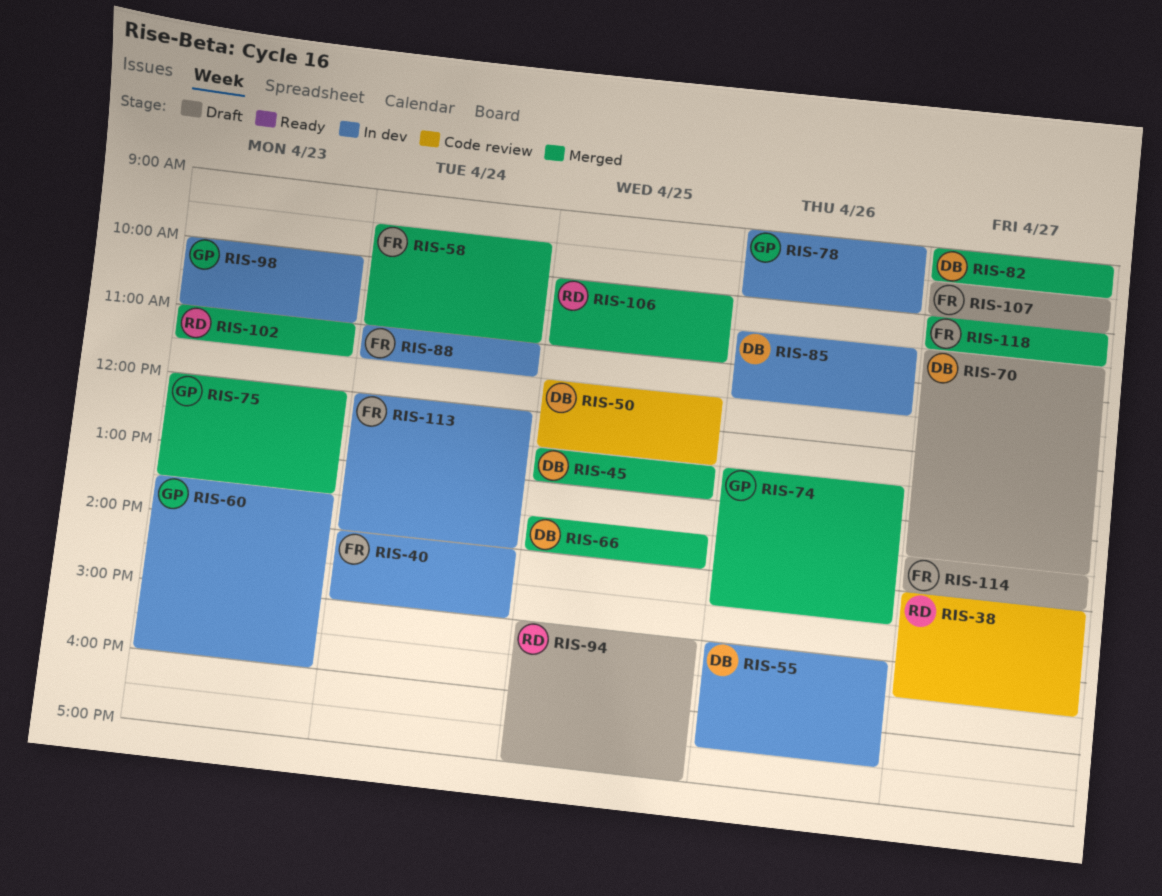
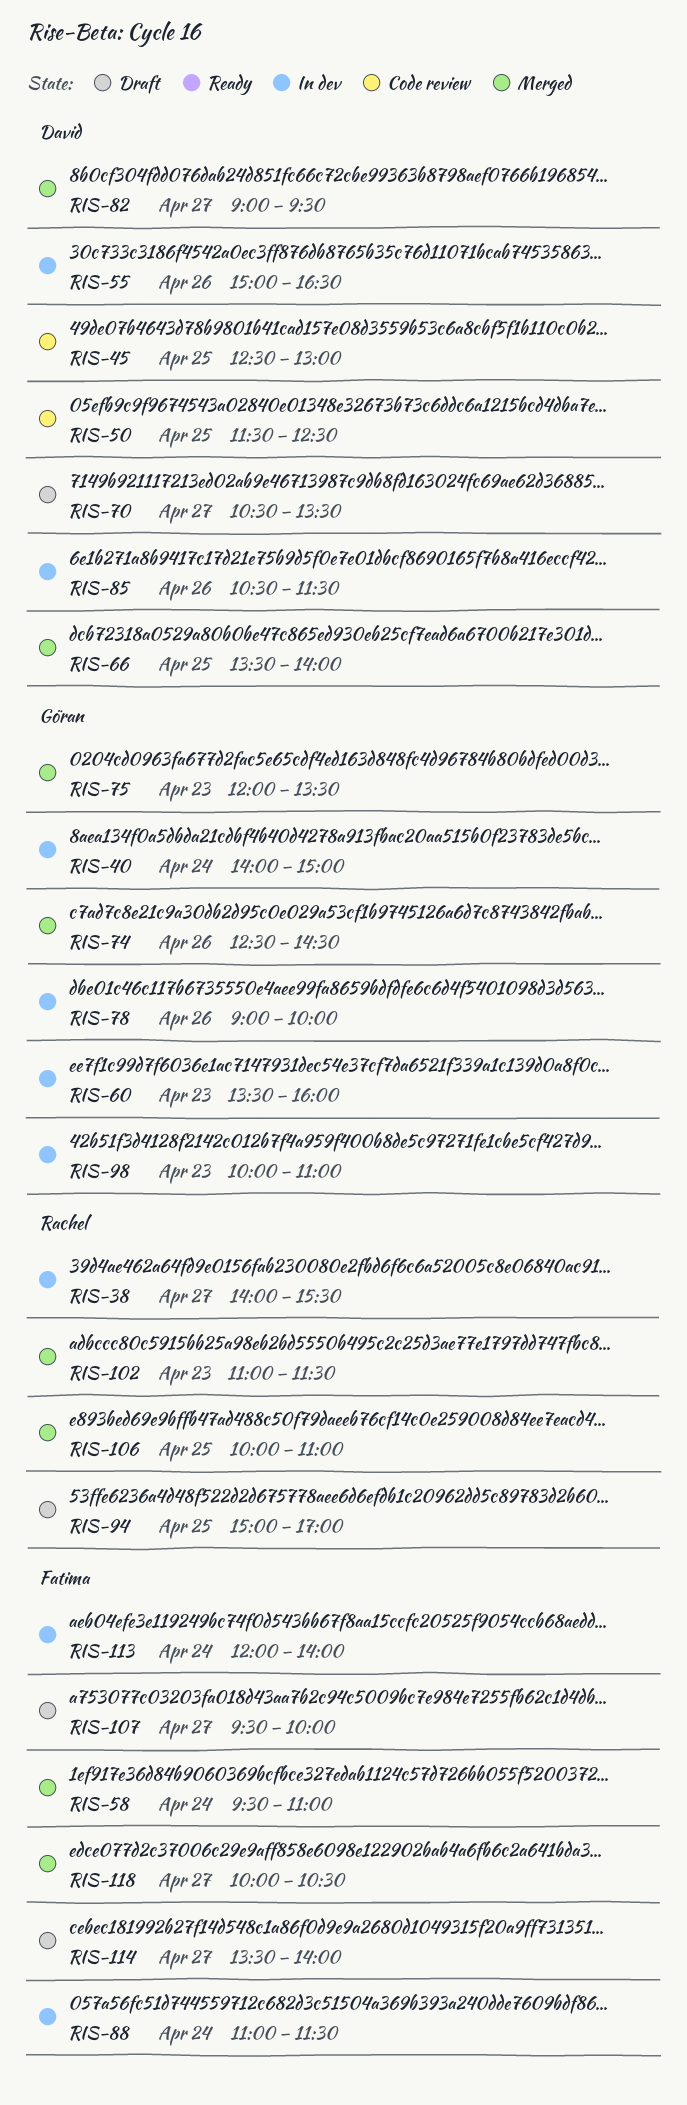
RIS-38, status: Code review -> In dev
RIS-40, owner: Fatima -> Göran
RIS-45, status: Merged -> Code review

